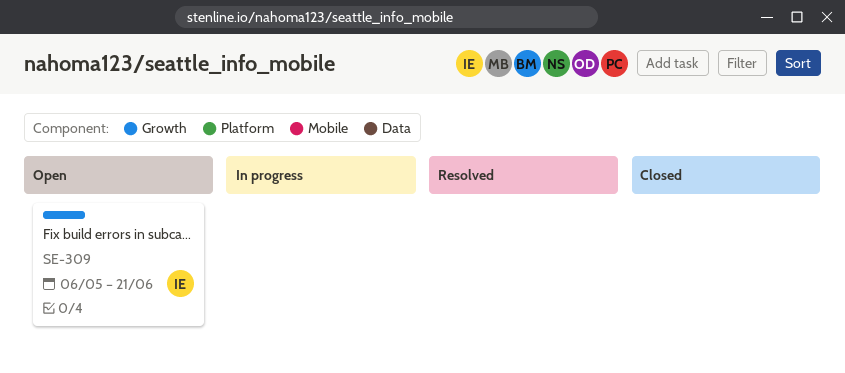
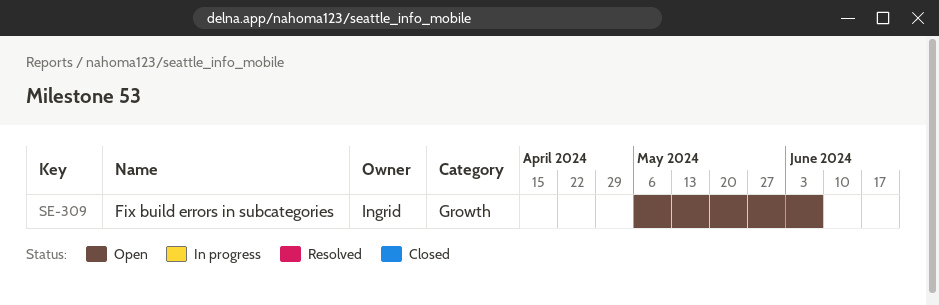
SE-309, due: Jun 21 -> Jun 7

